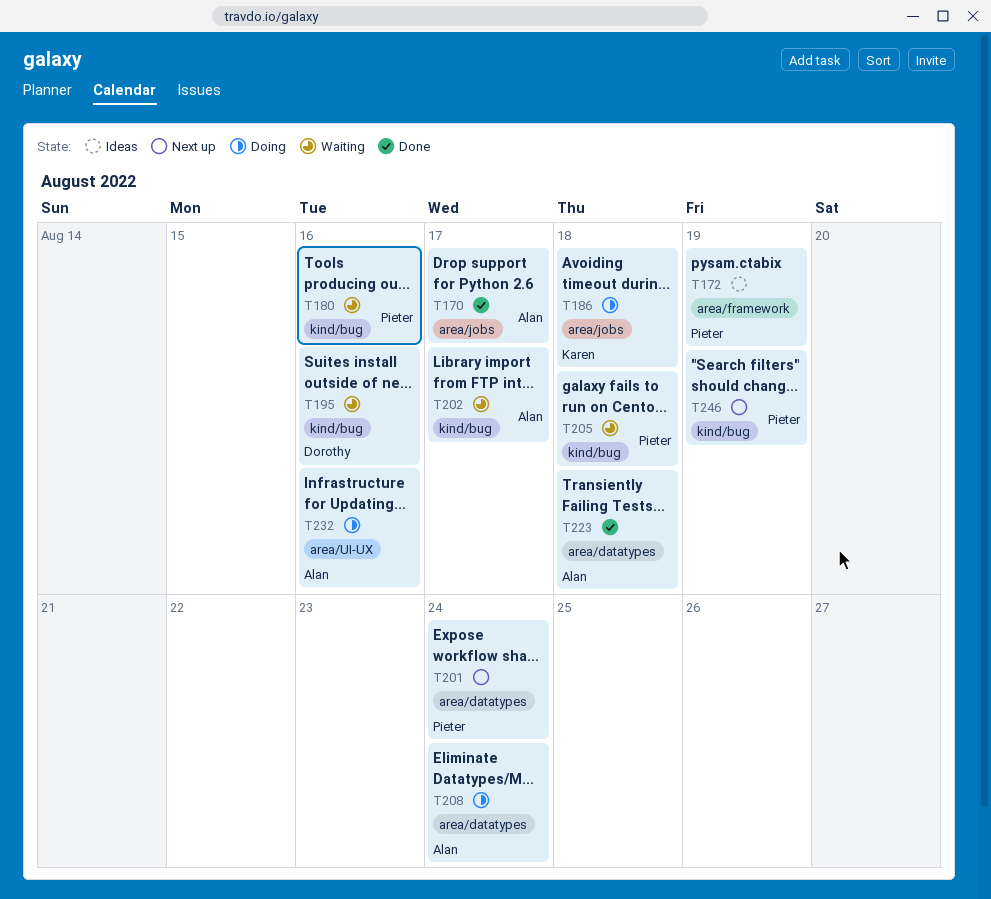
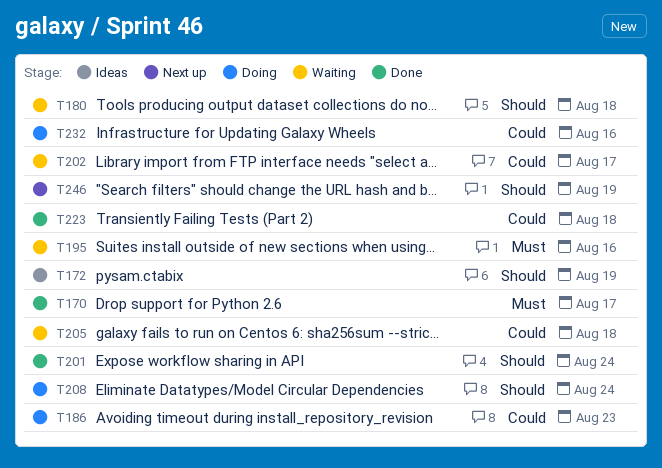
T180, due: Aug 16 -> Aug 18
T186, due: Aug 18 -> Aug 23
T201, status: Next up -> Done

